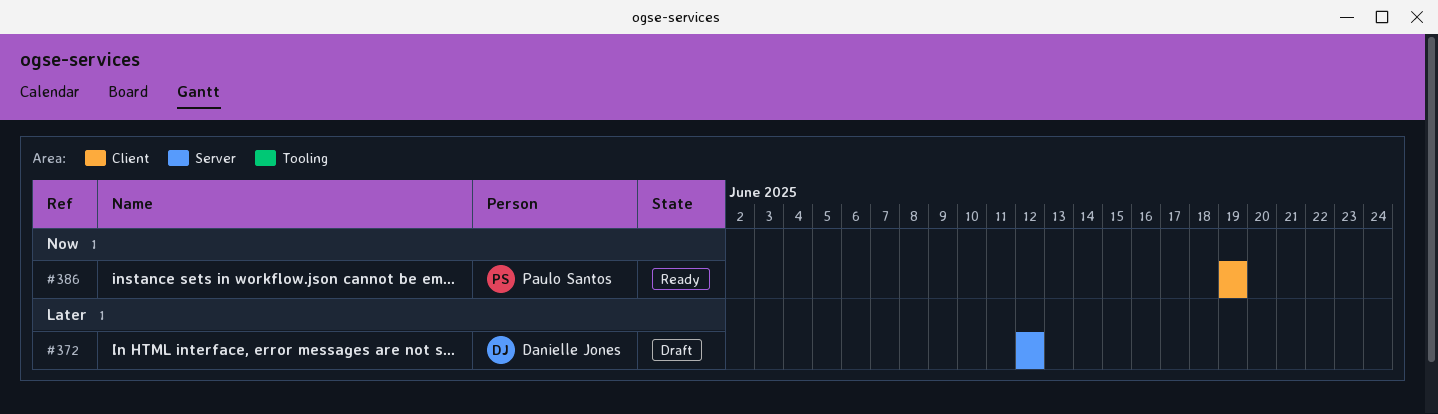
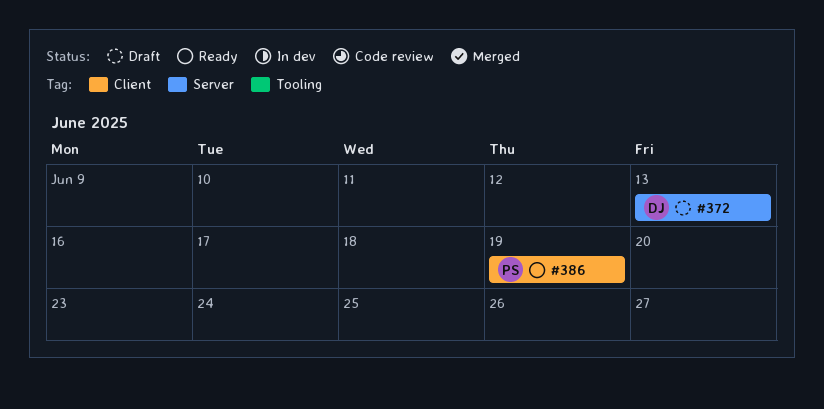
#372, start: Jun 12 -> Jun 13
#372, due: Jun 12 -> Jun 13

